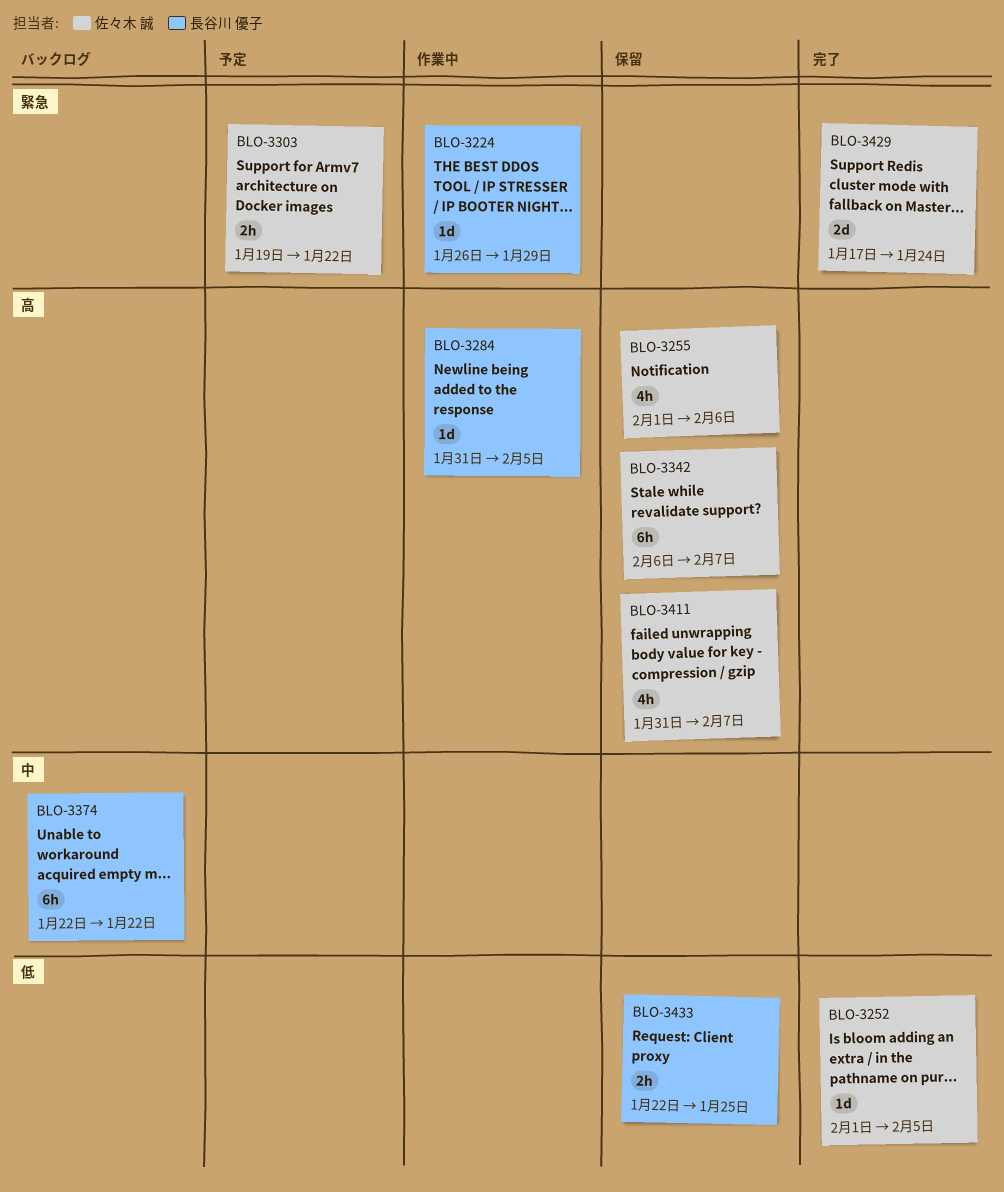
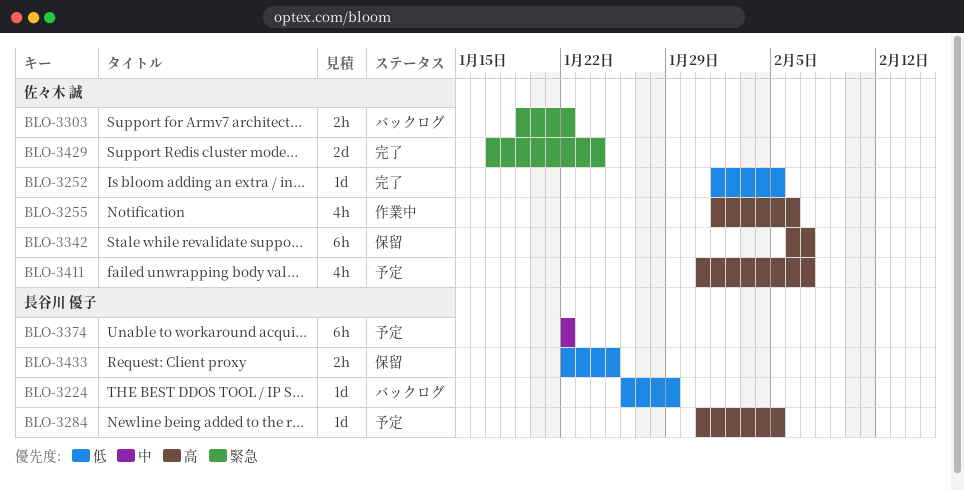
BLO-3224, status: 作業中 -> バックログ
BLO-3224, priority: 緊急 -> 低
BLO-3255, status: 保留 -> 作業中
BLO-3284, status: 作業中 -> 予定
BLO-3303, status: 予定 -> バックログ
BLO-3374, status: バックログ -> 予定
BLO-3411, status: 保留 -> 予定

